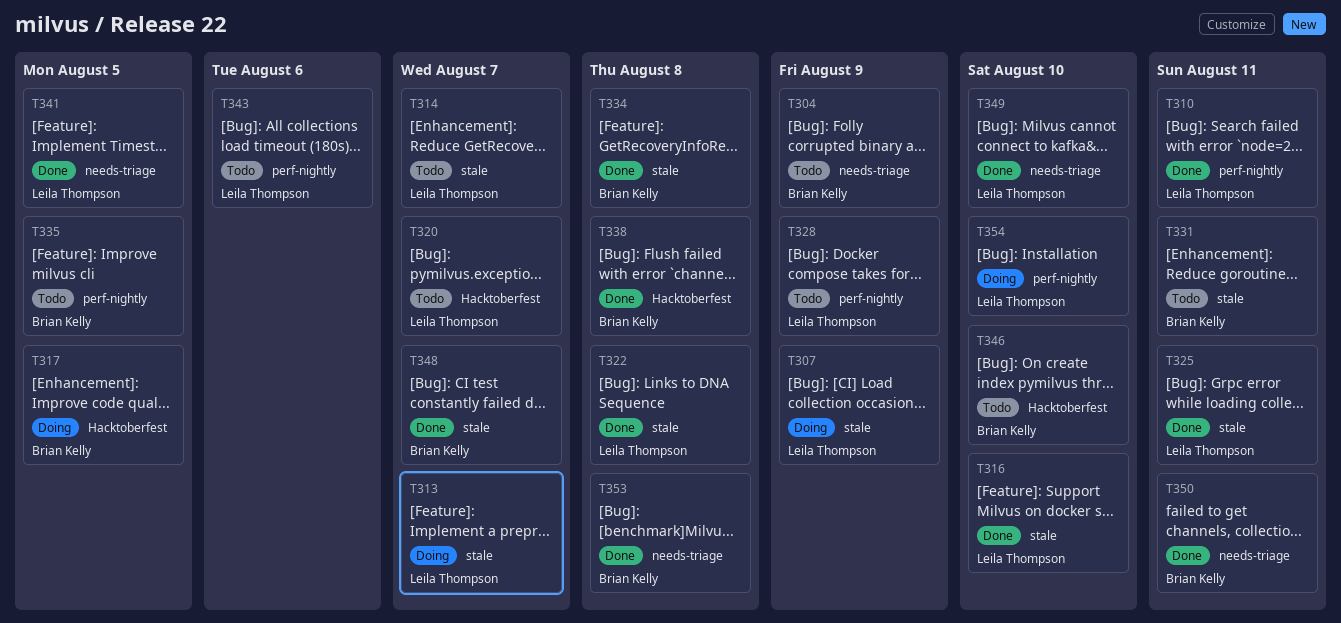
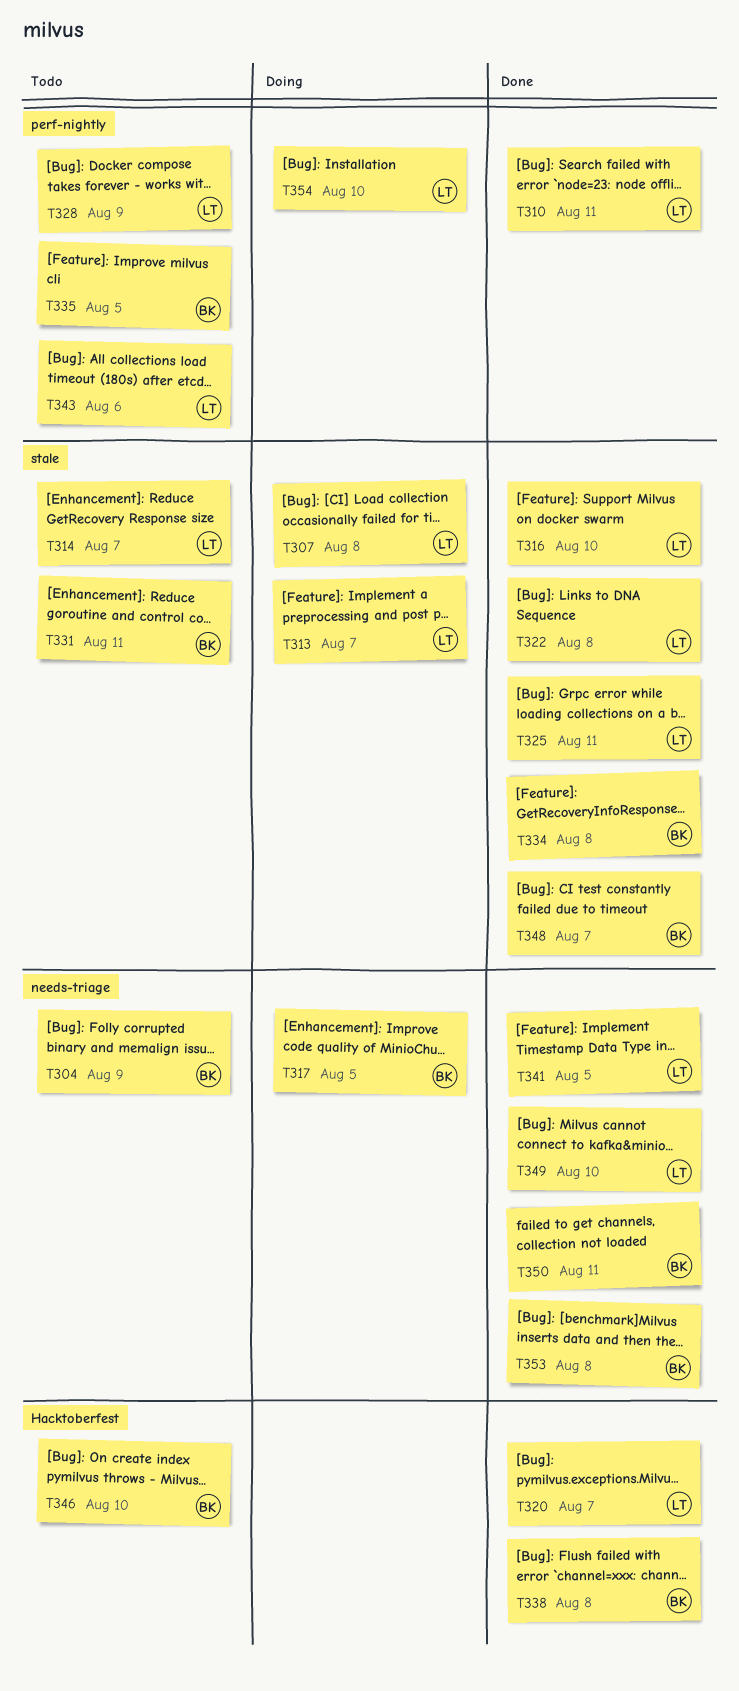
T307, due: Aug 9 -> Aug 8
T317, label: Hacktoberfest -> needs-triage
T320, status: Todo -> Done

